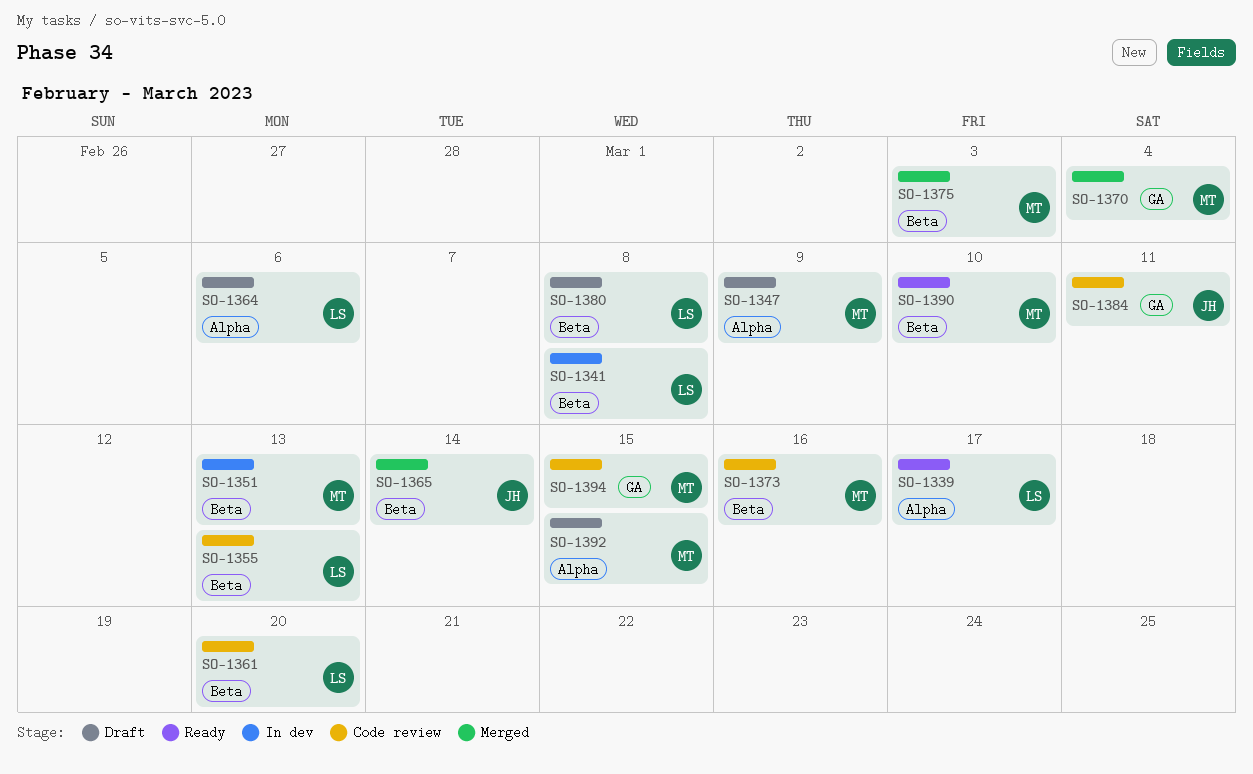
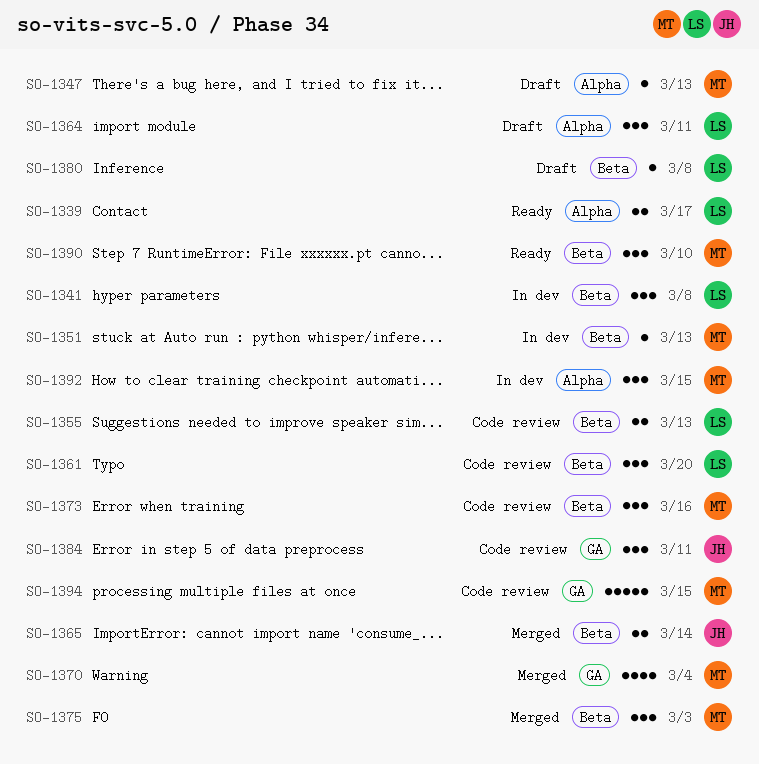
SO-1347, due: Mar 9 -> Mar 13
SO-1364, due: Mar 6 -> Mar 11
SO-1392, status: Draft -> In dev

